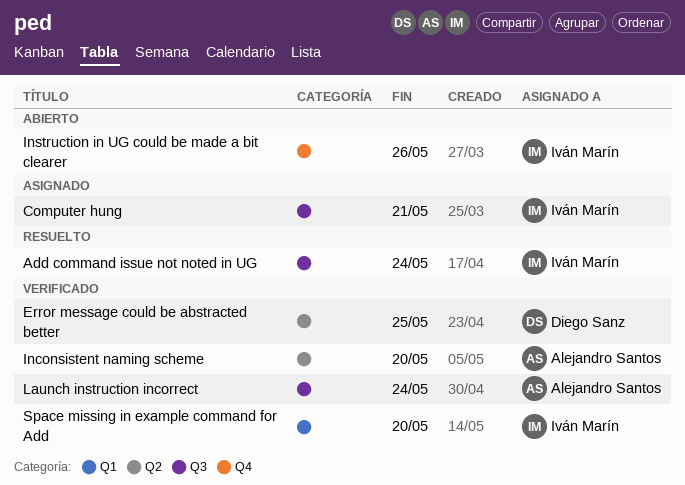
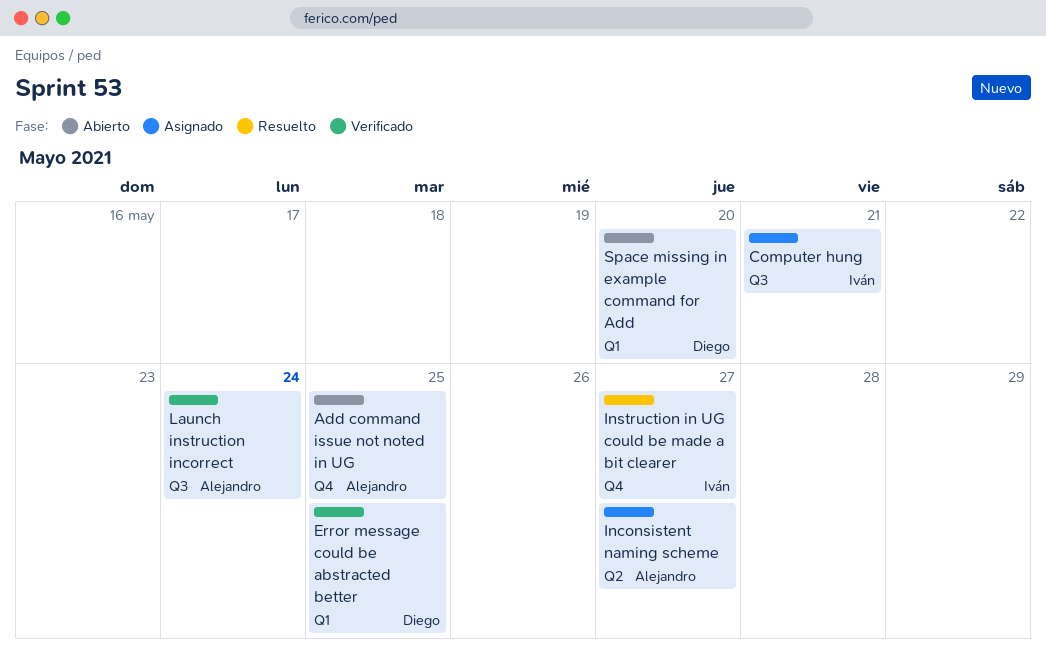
Add command issue not noted in UG, status: Resuelto -> Abierto
Add command issue not noted in UG, owner: Iván Marín -> Alejandro Santos
Add command issue not noted in UG, label: Q3 -> Q4
Add command issue not noted in UG, due: May 24 -> May 25
Error message could be abstracted better, label: Q2 -> Q1
Inconsistent naming scheme, status: Verificado -> Asignado
Inconsistent naming scheme, due: May 20 -> May 27
Instruction in UG could be made a bit clearer, status: Abierto -> Resuelto
Instruction in UG could be made a bit clearer, due: May 26 -> May 27
Space missing in example command for Add, status: Verificado -> Abierto
Space missing in example command for Add, owner: Iván Marín -> Diego Sanz

